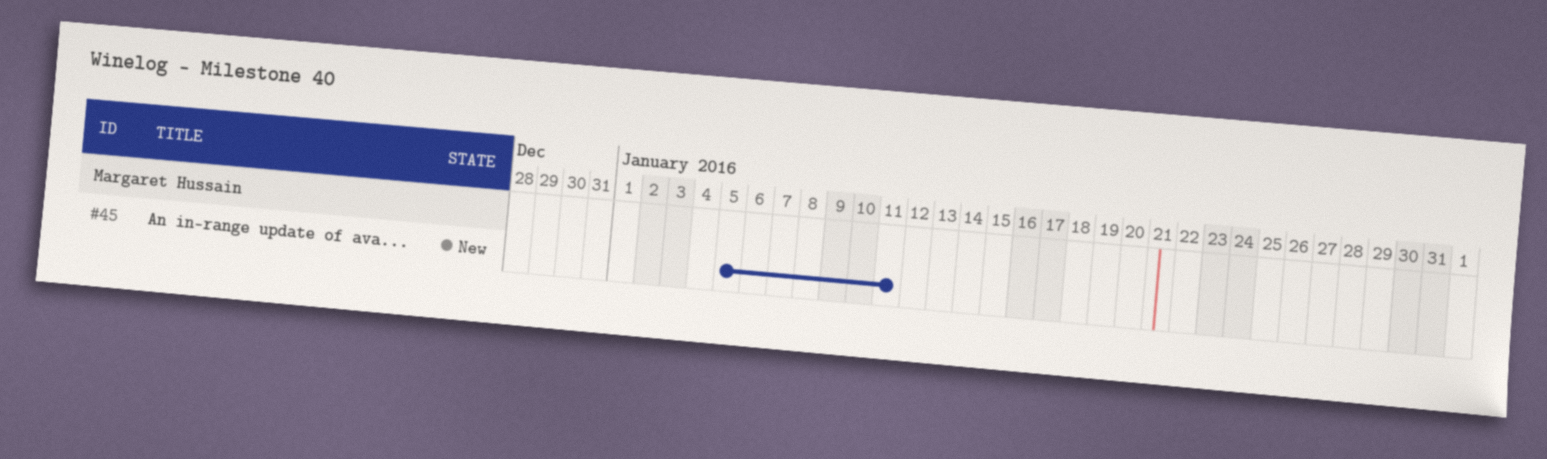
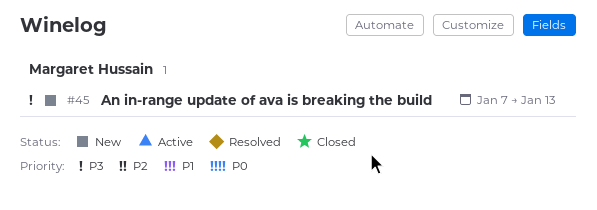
#45, start: Jan 5 -> Jan 7
#45, due: Jan 11 -> Jan 13

